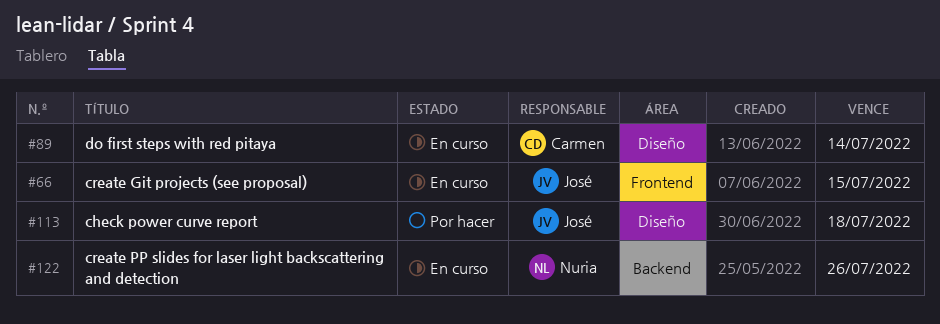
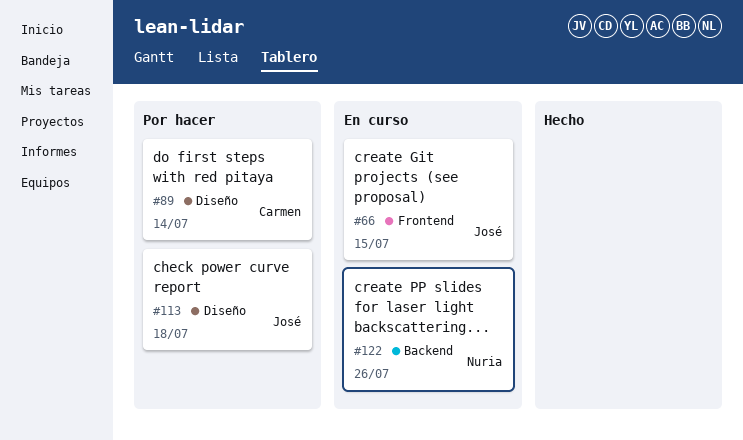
#89, status: En curso -> Por hacer

